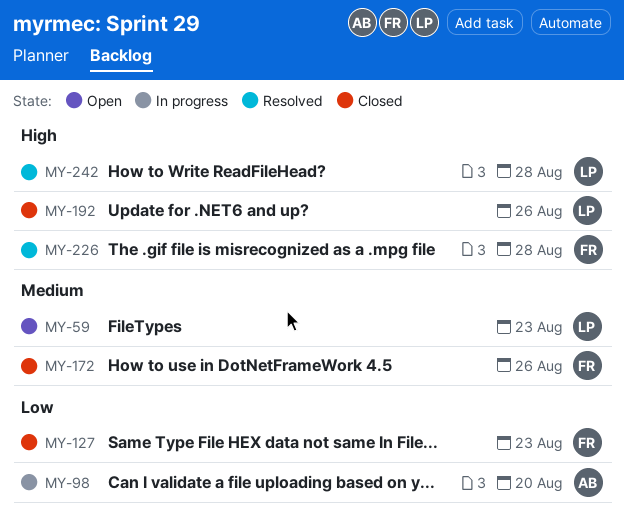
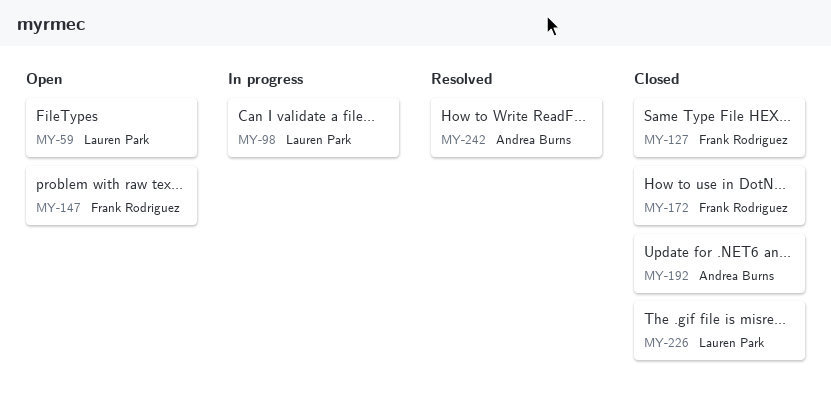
MY-98, owner: Andrea Burns -> Lauren Park
MY-147: none -> present
MY-192, owner: Lauren Park -> Andrea Burns
MY-226, status: Resolved -> Closed
MY-226, owner: Frank Rodriguez -> Lauren Park
MY-242, owner: Lauren Park -> Andrea Burns

